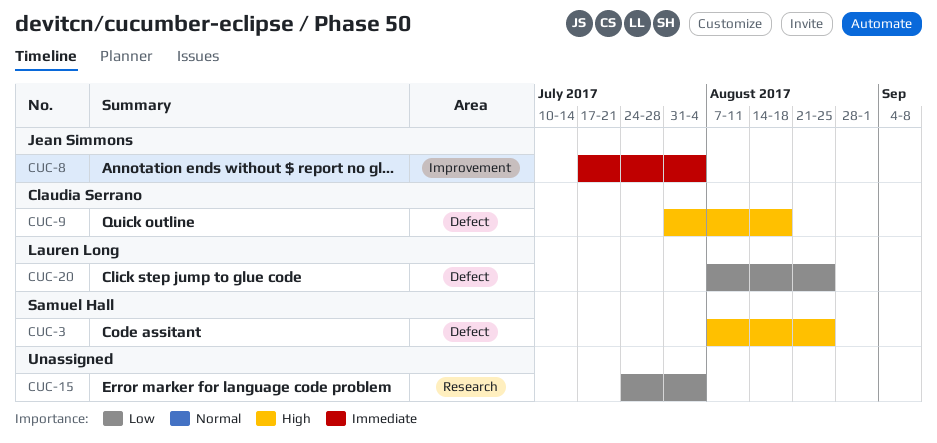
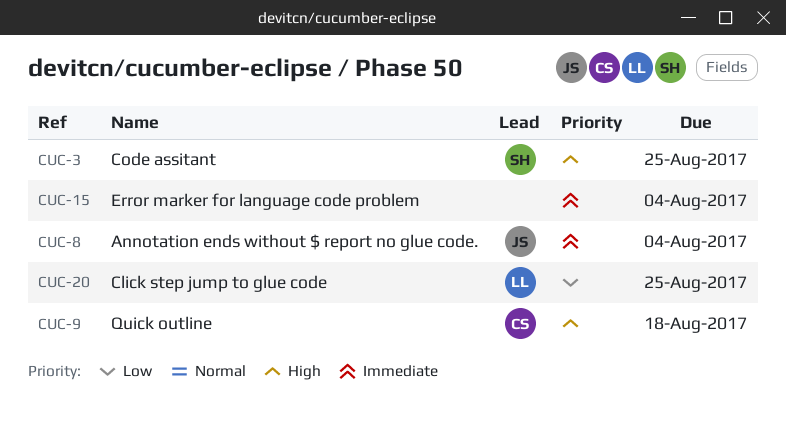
CUC-15, priority: Low -> Immediate

